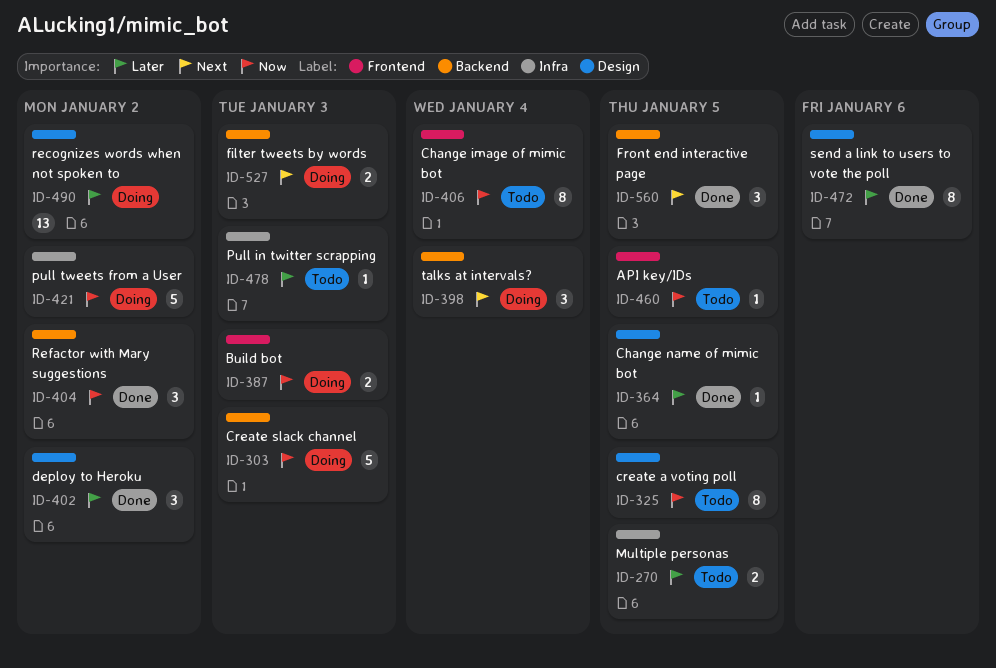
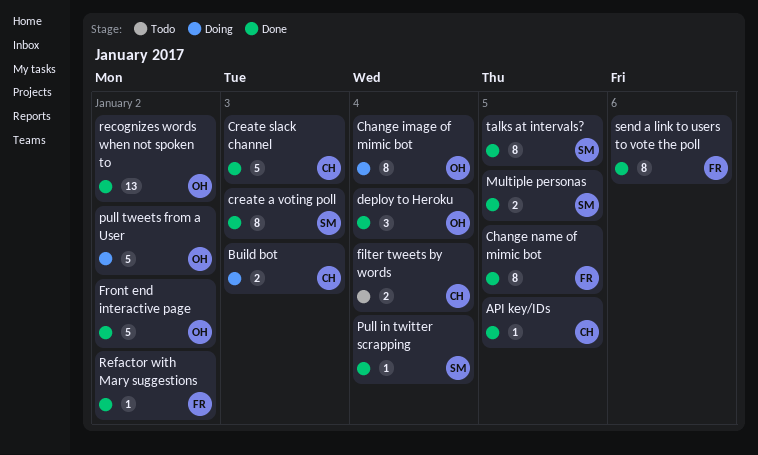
API key/IDs, status: Todo -> Done
Change image of mimic bot, status: Todo -> Doing
Change name of mimic bot, estimate: 1 -> 8
create a voting poll, status: Todo -> Done
create a voting poll, due: Jan 5 -> Jan 3
Create slack channel, status: Doing -> Done
deploy to Heroku, due: Jan 2 -> Jan 4
filter tweets by words, status: Doing -> Todo
filter tweets by words, due: Jan 3 -> Jan 4
Front end interactive page, estimate: 3 -> 5
Front end interactive page, due: Jan 5 -> Jan 2
Multiple personas, status: Todo -> Done
Pull in twitter scrapping, status: Todo -> Done
Pull in twitter scrapping, due: Jan 3 -> Jan 4
recognizes words when not spoken to, status: Doing -> Done
Refactor with Mary suggestions, estimate: 3 -> 1
talks at intervals?, status: Doing -> Done
talks at intervals?, estimate: 3 -> 8
talks at intervals?, due: Jan 4 -> Jan 5

